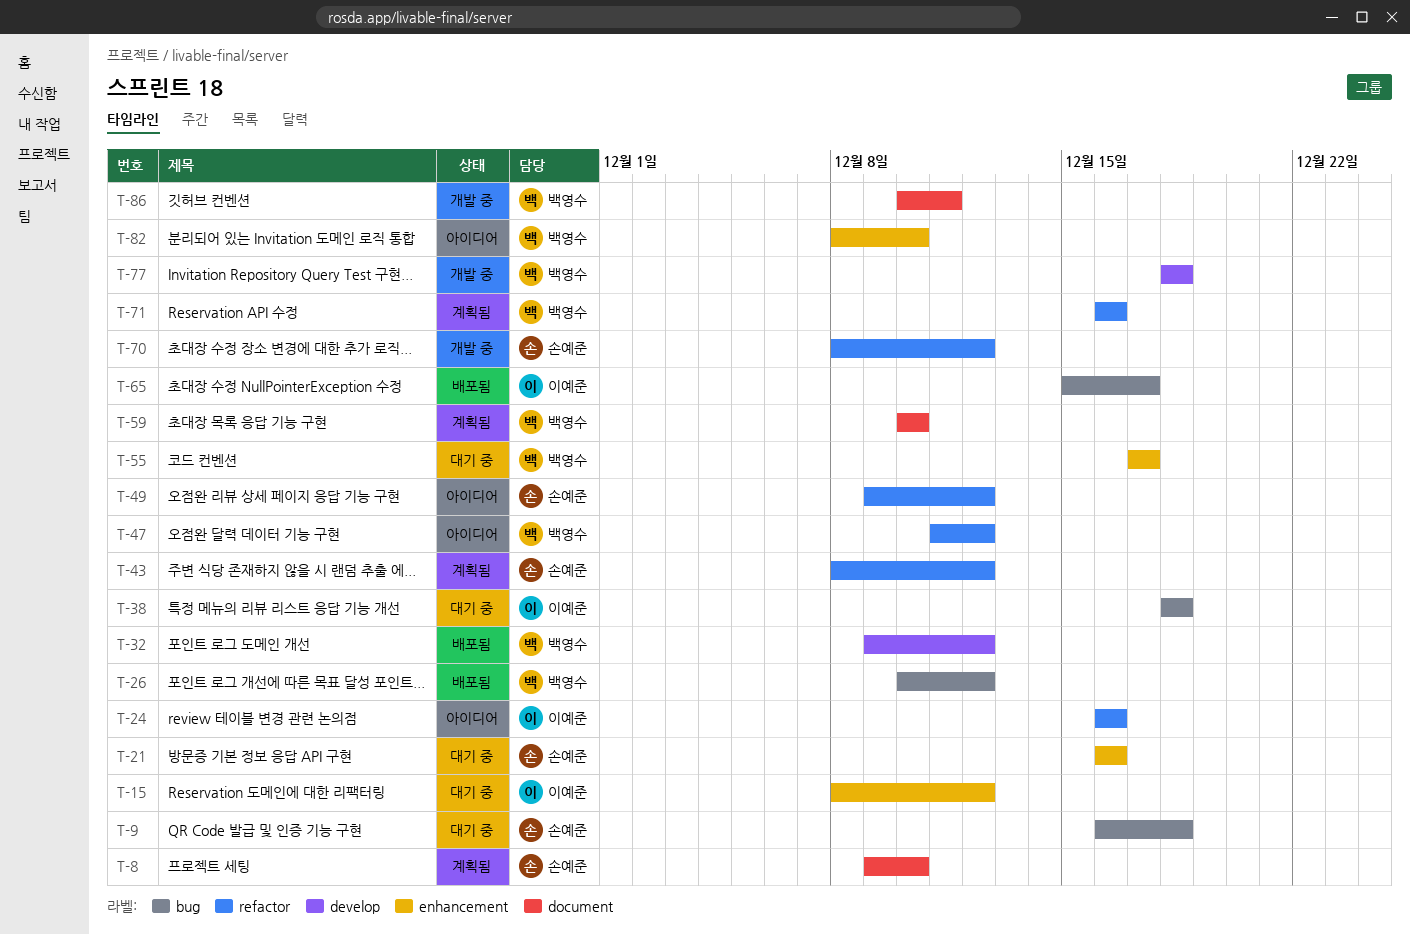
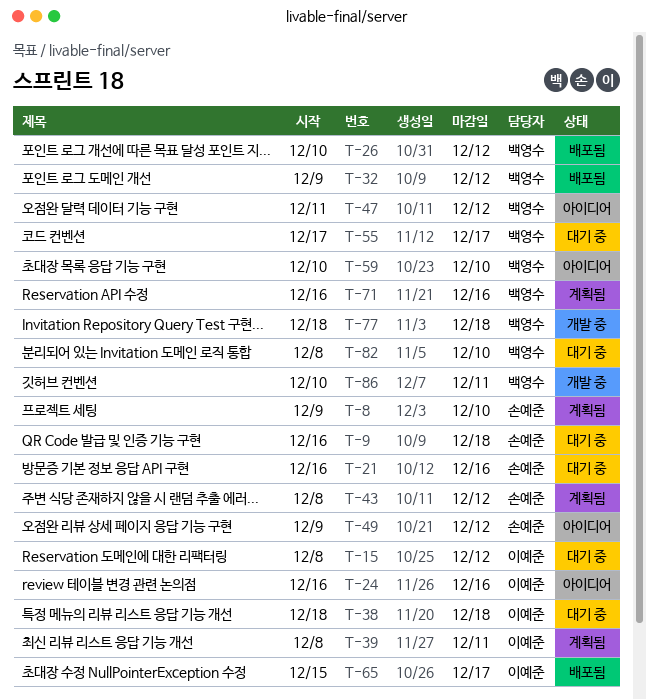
T-39: none -> present
T-59, status: 계획됨 -> 아이디어
T-70: present -> none
T-82, status: 아이디어 -> 대기 중

